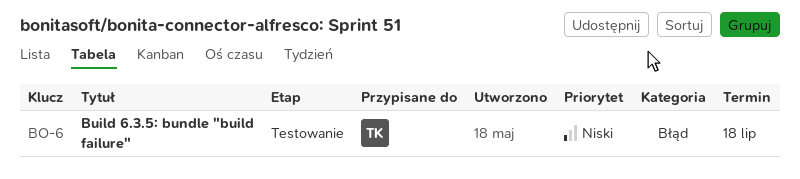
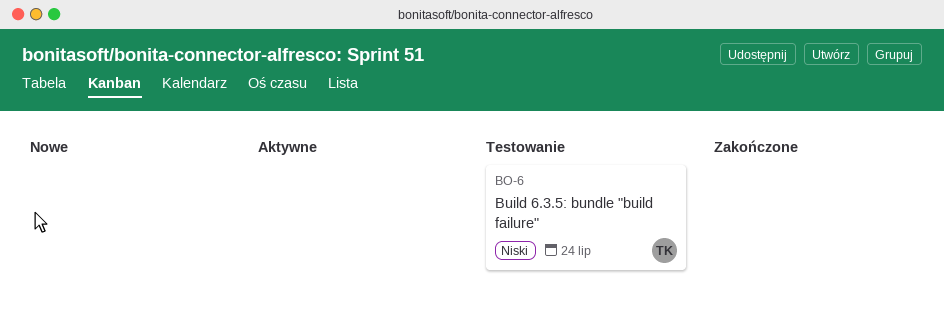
BO-6, due: Jul 18 -> Jul 24

